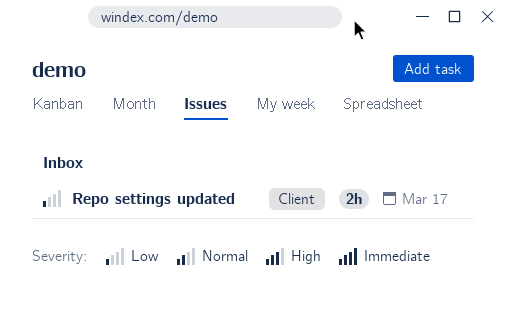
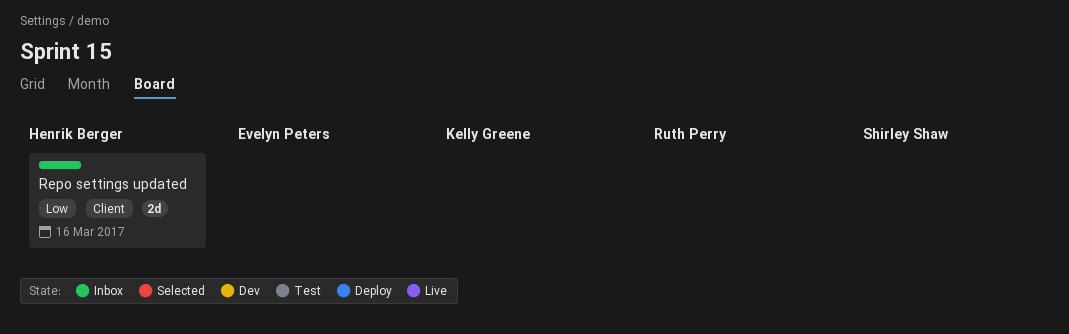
Repo settings updated, estimate: 2h -> 2d
Repo settings updated, due: Mar 17 -> Mar 16

